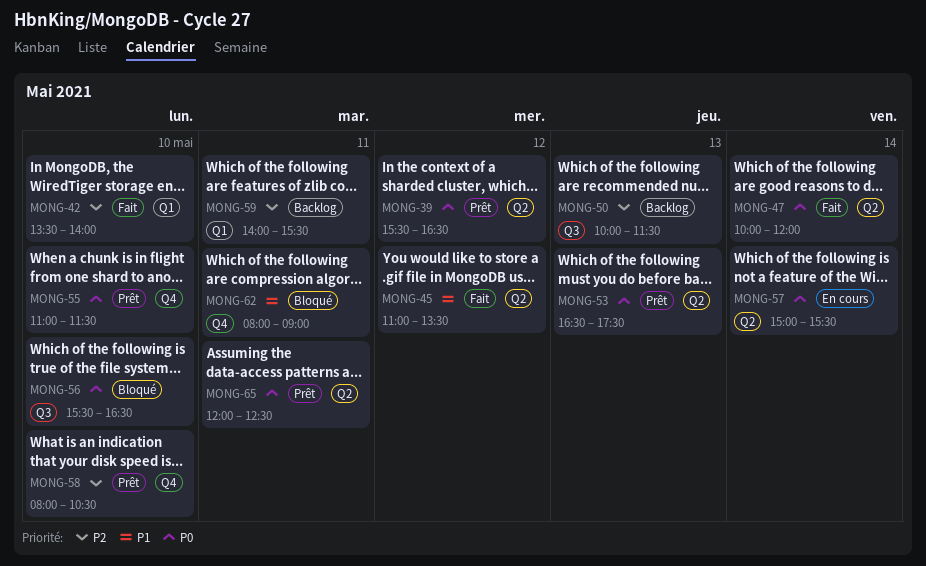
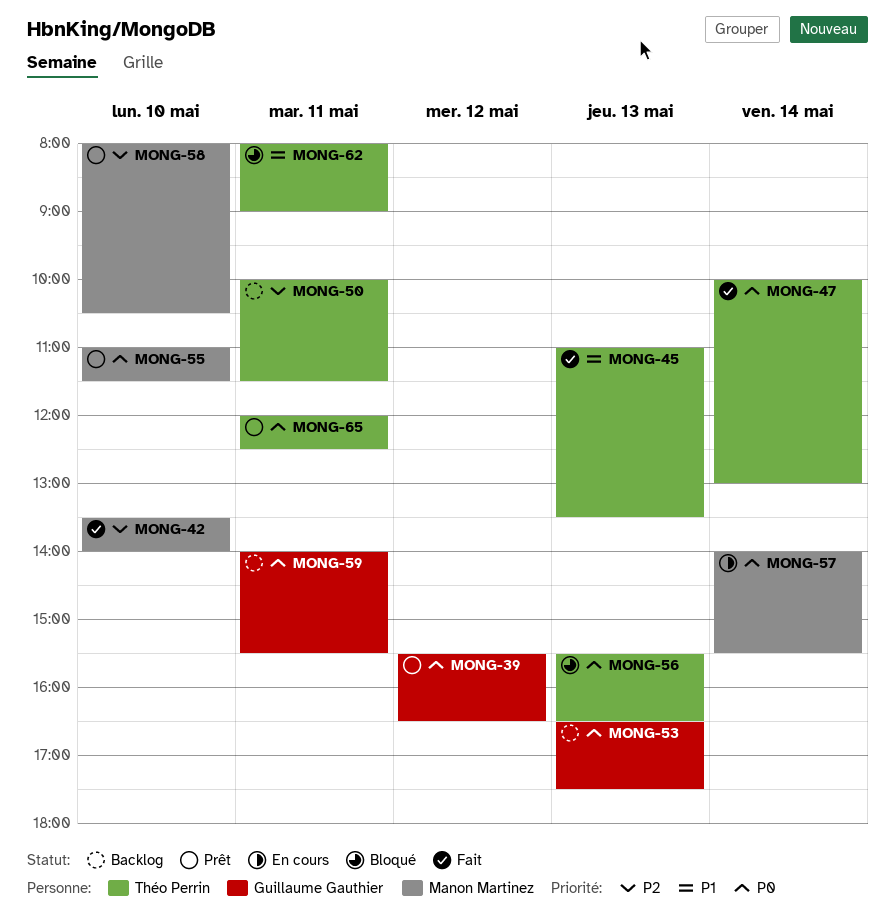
MONG-45, day: May 12 -> May 13
MONG-47, ends: 12:00 -> 13:00
MONG-50, day: May 13 -> May 11
MONG-53, status: Prêt -> Backlog
MONG-56, day: May 10 -> May 13
MONG-57, begins: 15:00 -> 14:00
MONG-59, priority: P2 -> P0

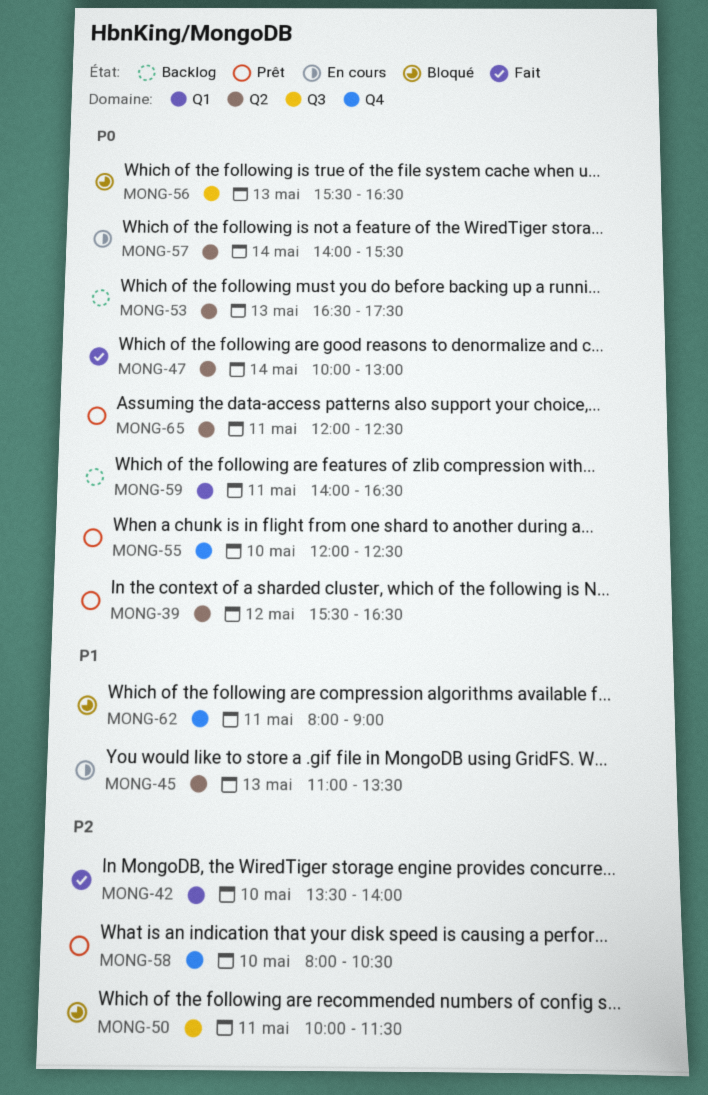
MONG-45, status: Fait -> En cours
MONG-50, status: Backlog -> Bloqué
MONG-55, begins: 11:00 -> 12:00
MONG-55, ends: 11:30 -> 12:30
MONG-59, ends: 15:30 -> 16:30

